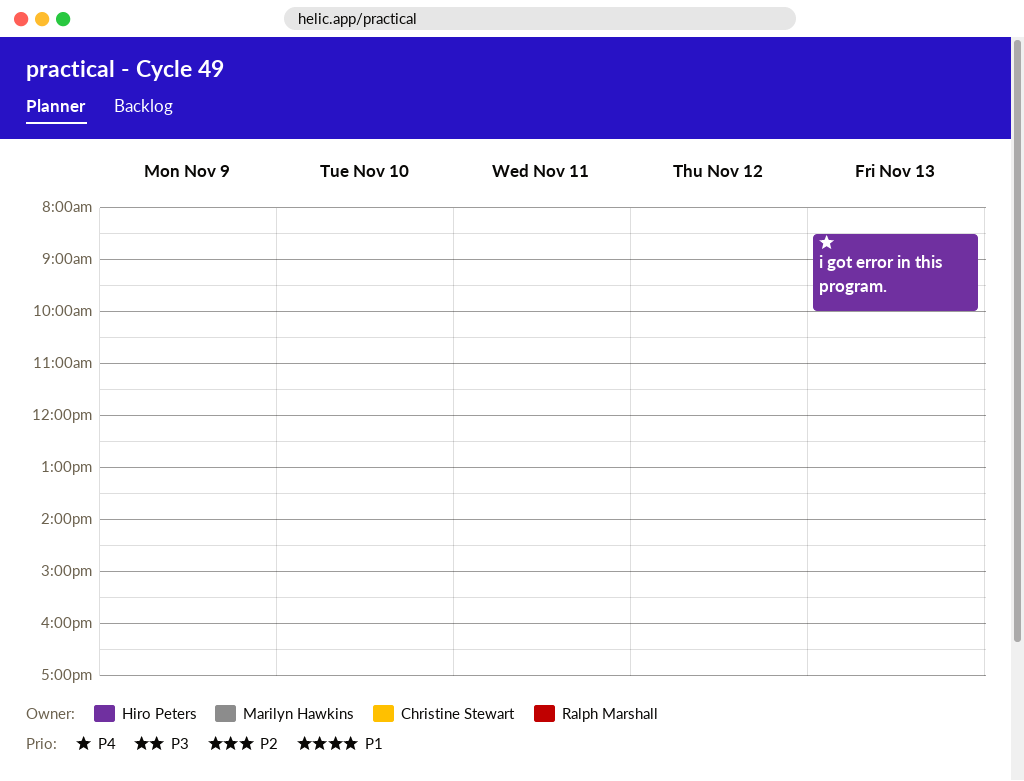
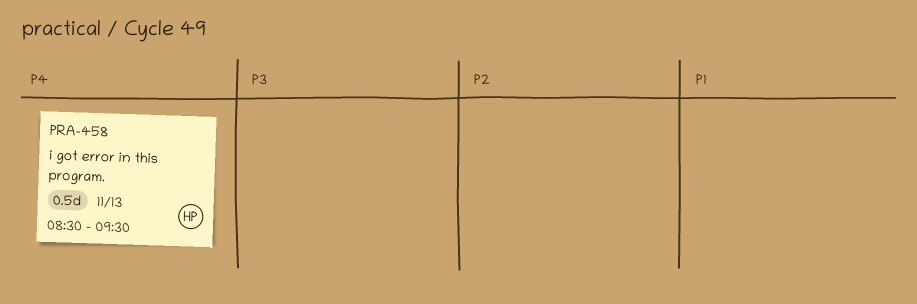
i got error in this program., ends: 10:00 -> 09:30

